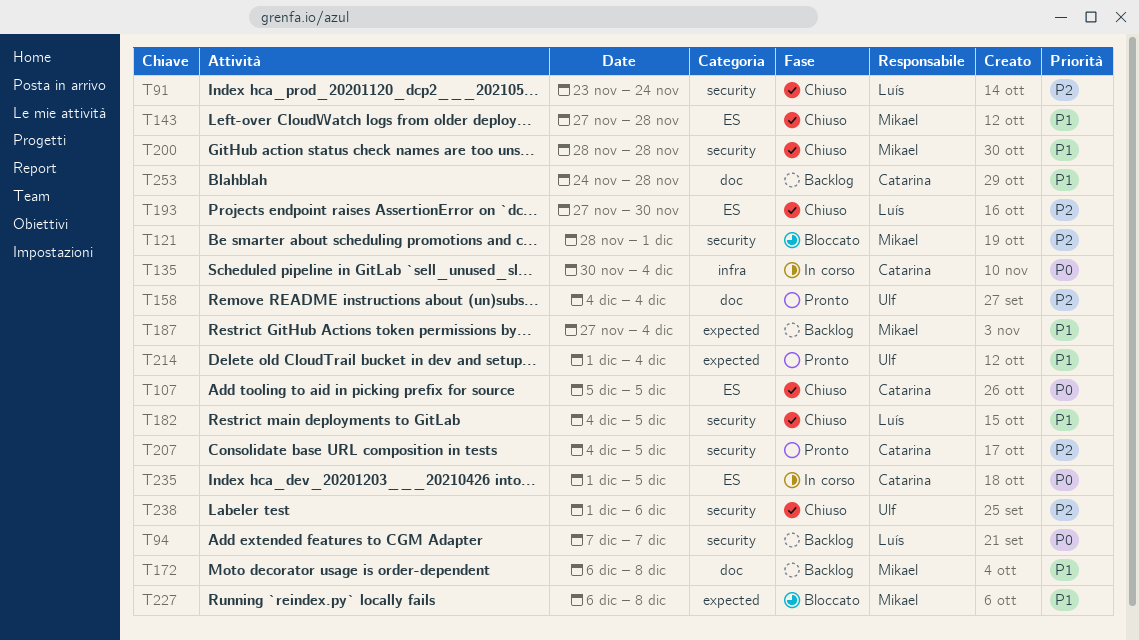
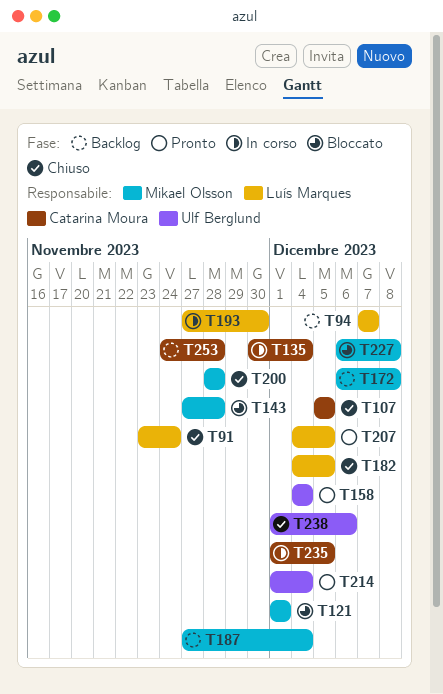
T121, start: Nov 28 -> Dec 1
T143, status: Chiuso -> Bloccato
T193, status: Chiuso -> In corso
T207, owner: Catarina Moura -> Luís Marques

